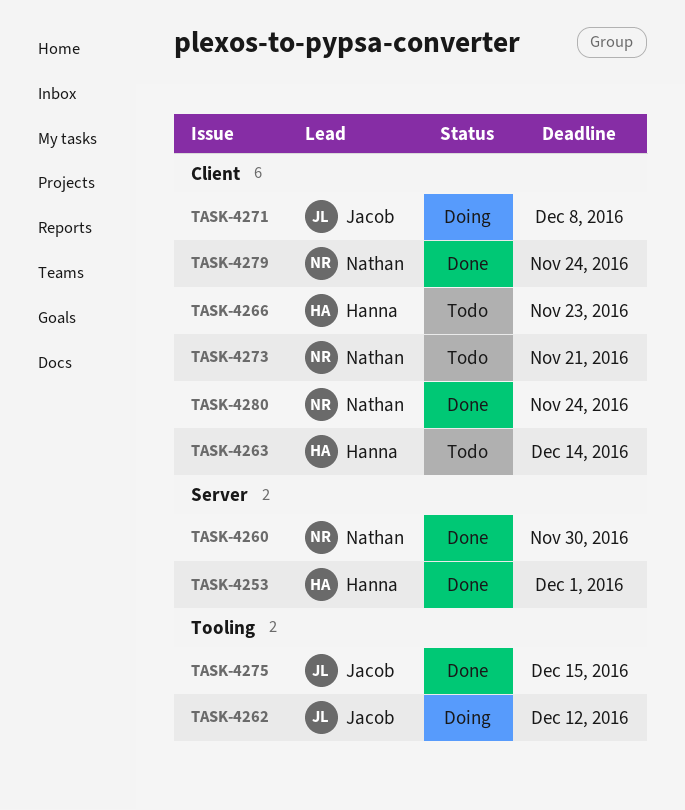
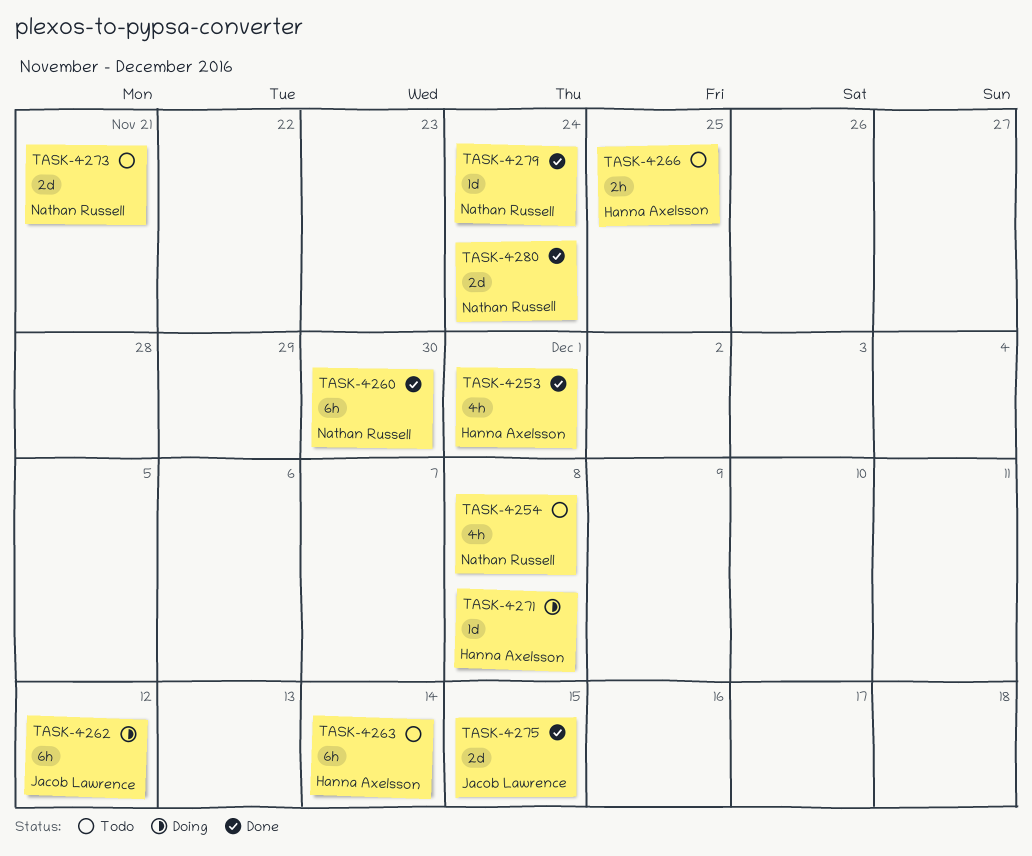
TASK-4254: none -> present
TASK-4266, due: Nov 23 -> Nov 25
TASK-4271, owner: Jacob Lawrence -> Hanna Axelsson

